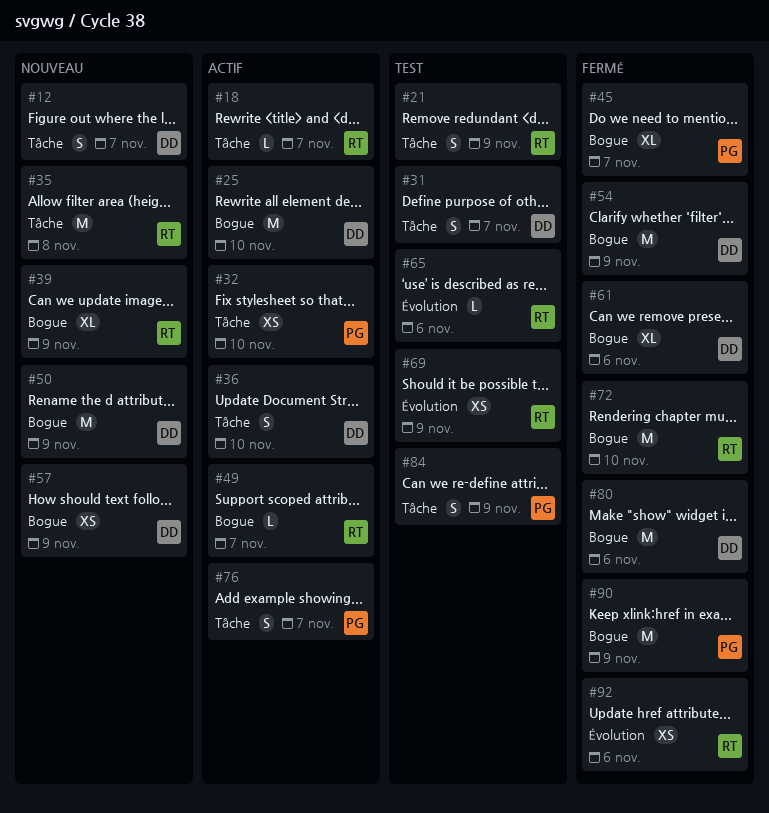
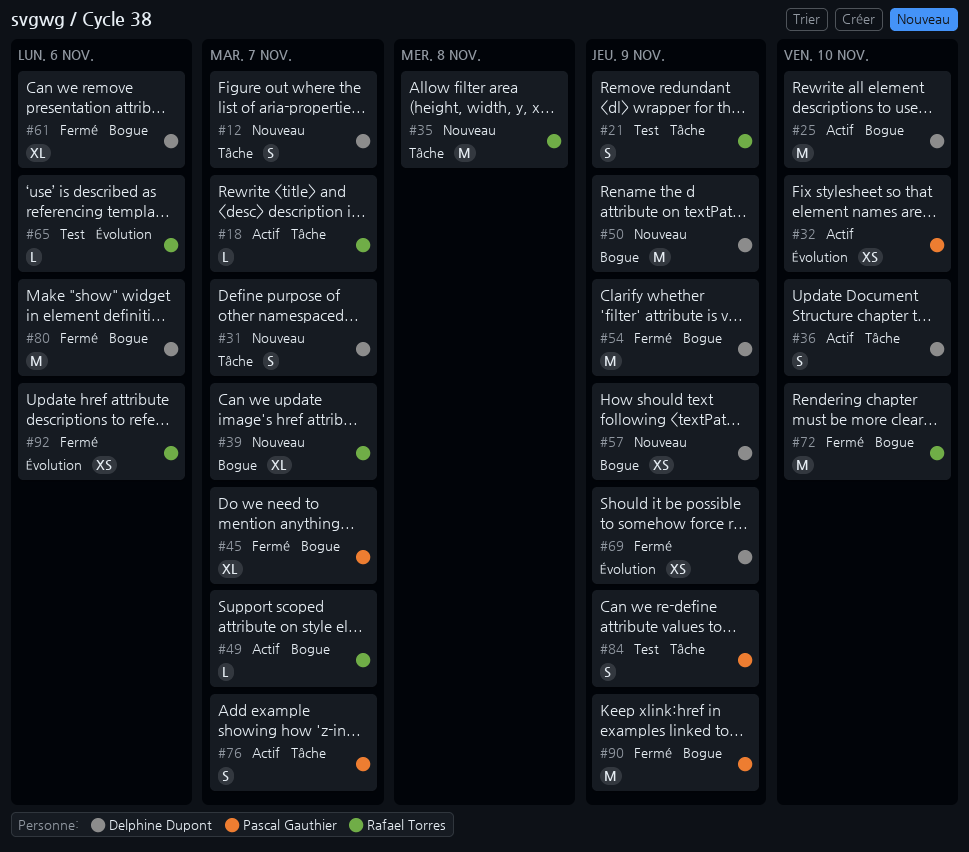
#31, status: Test -> Nouveau
#32, label: Tâche -> Évolution
#39, due: Nov 9 -> Nov 7
#69, status: Test -> Fermé
#69, owner: Rafael Torres -> Delphine Dupont

